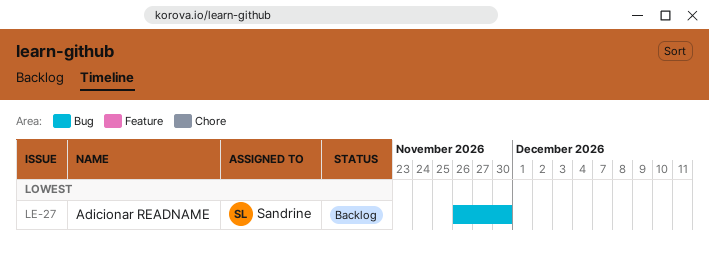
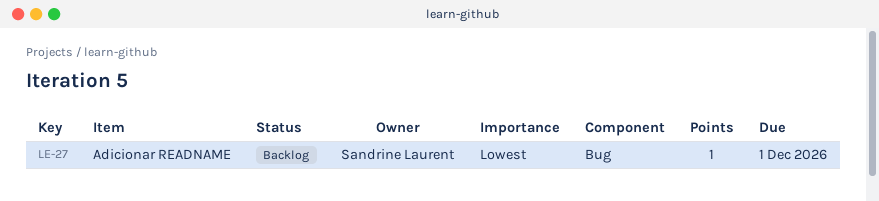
LE-27, due: Nov 30 -> Dec 1

